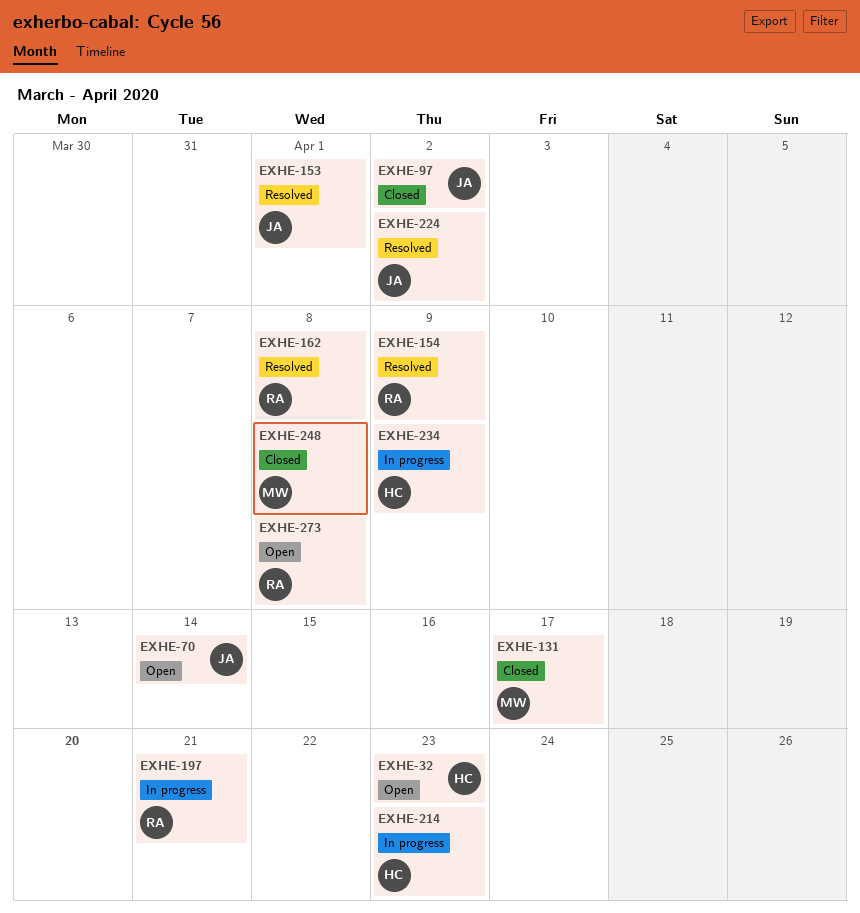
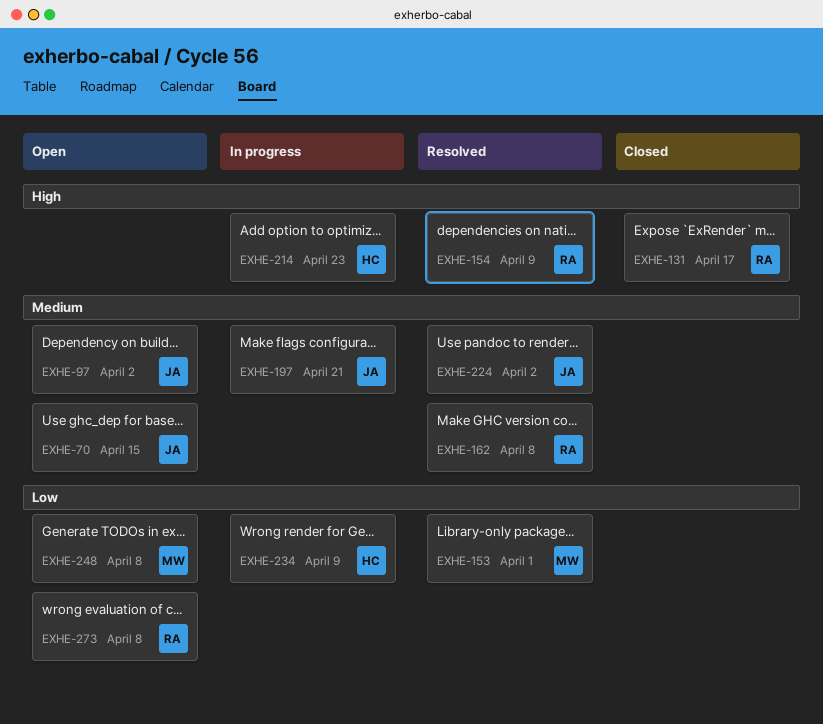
EXHE-32: present -> none
EXHE-70, due: Apr 14 -> Apr 15
EXHE-97, status: Closed -> Open
EXHE-131, owner: MW -> RA
EXHE-153, owner: JA -> MW
EXHE-197, owner: RA -> JA
EXHE-248, status: Closed -> Open

